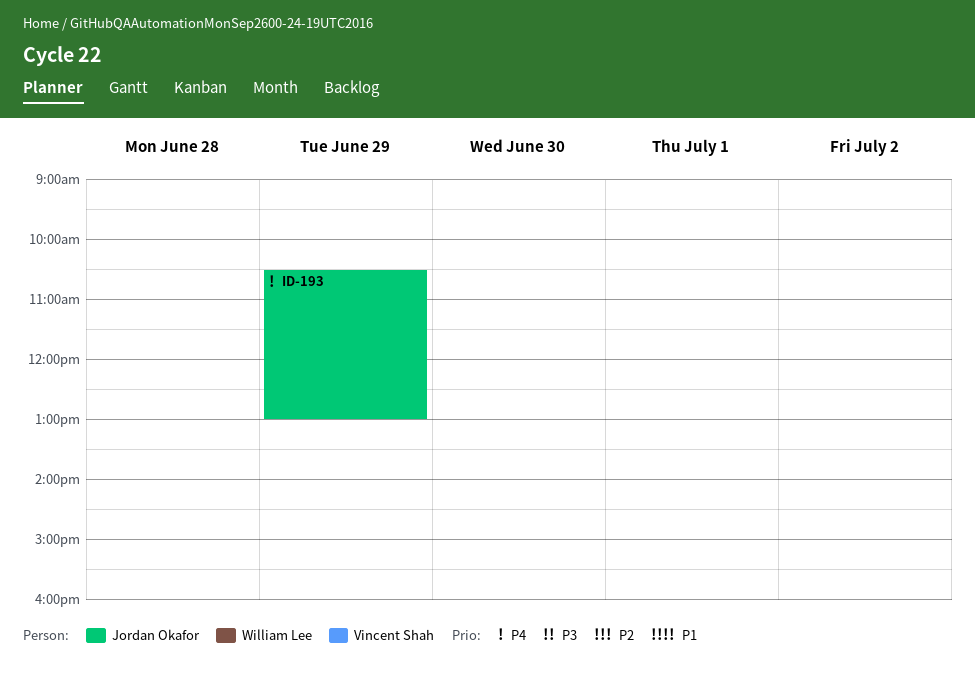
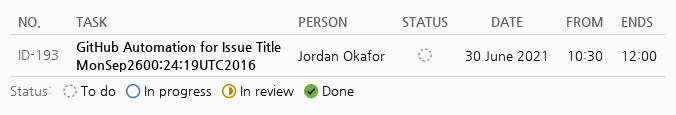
ID-193, day: Jun 29 -> Jun 30
ID-193, ends: 13:00 -> 12:00

